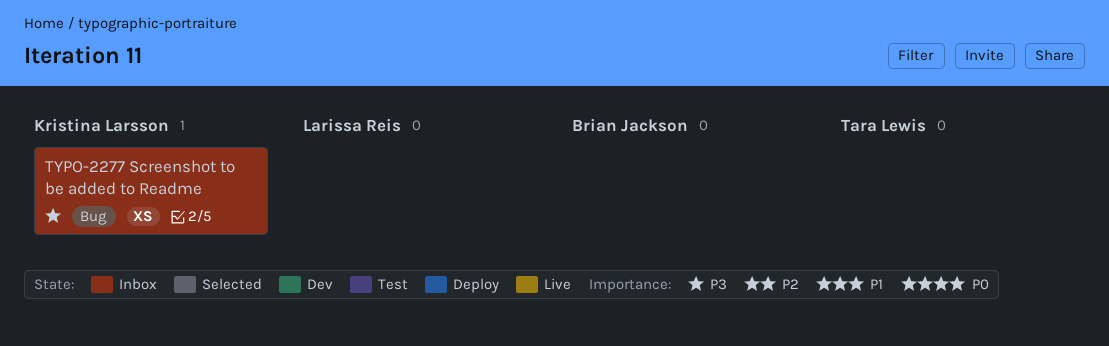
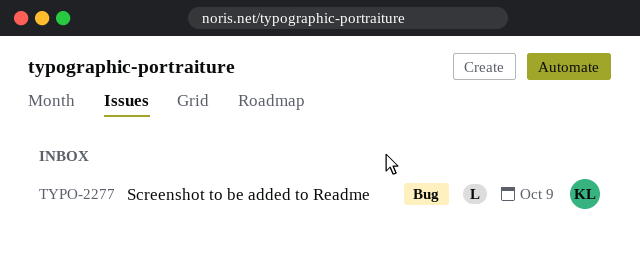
TYPO-2277, estimate: XS -> L

